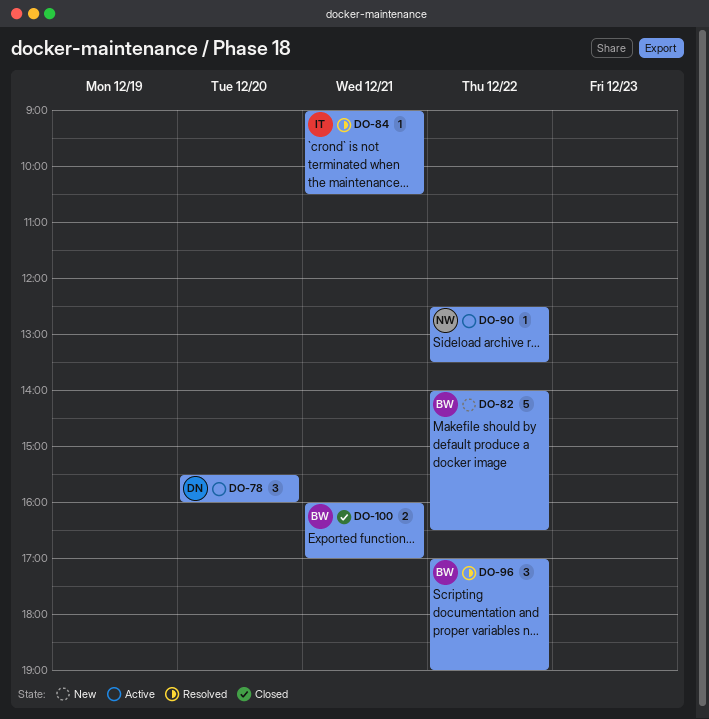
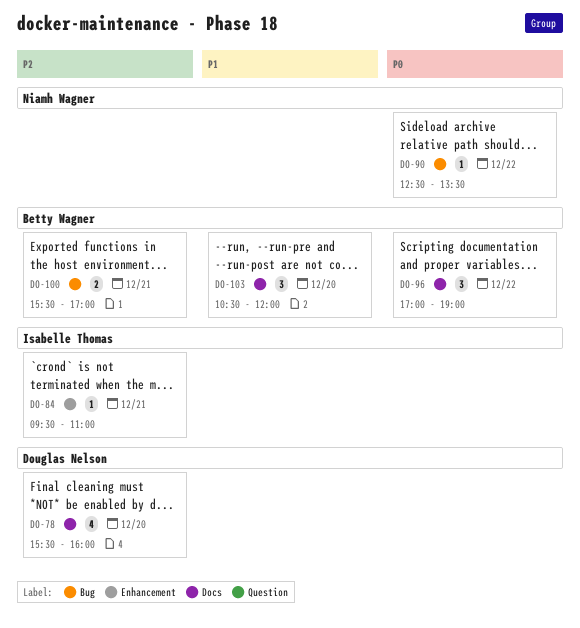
DO-78, estimate: 3 -> 4
DO-82: present -> none
DO-84, begins: 09:00 -> 09:30
DO-84, ends: 10:30 -> 11:00
DO-100, begins: 16:00 -> 15:30
DO-103: none -> present

